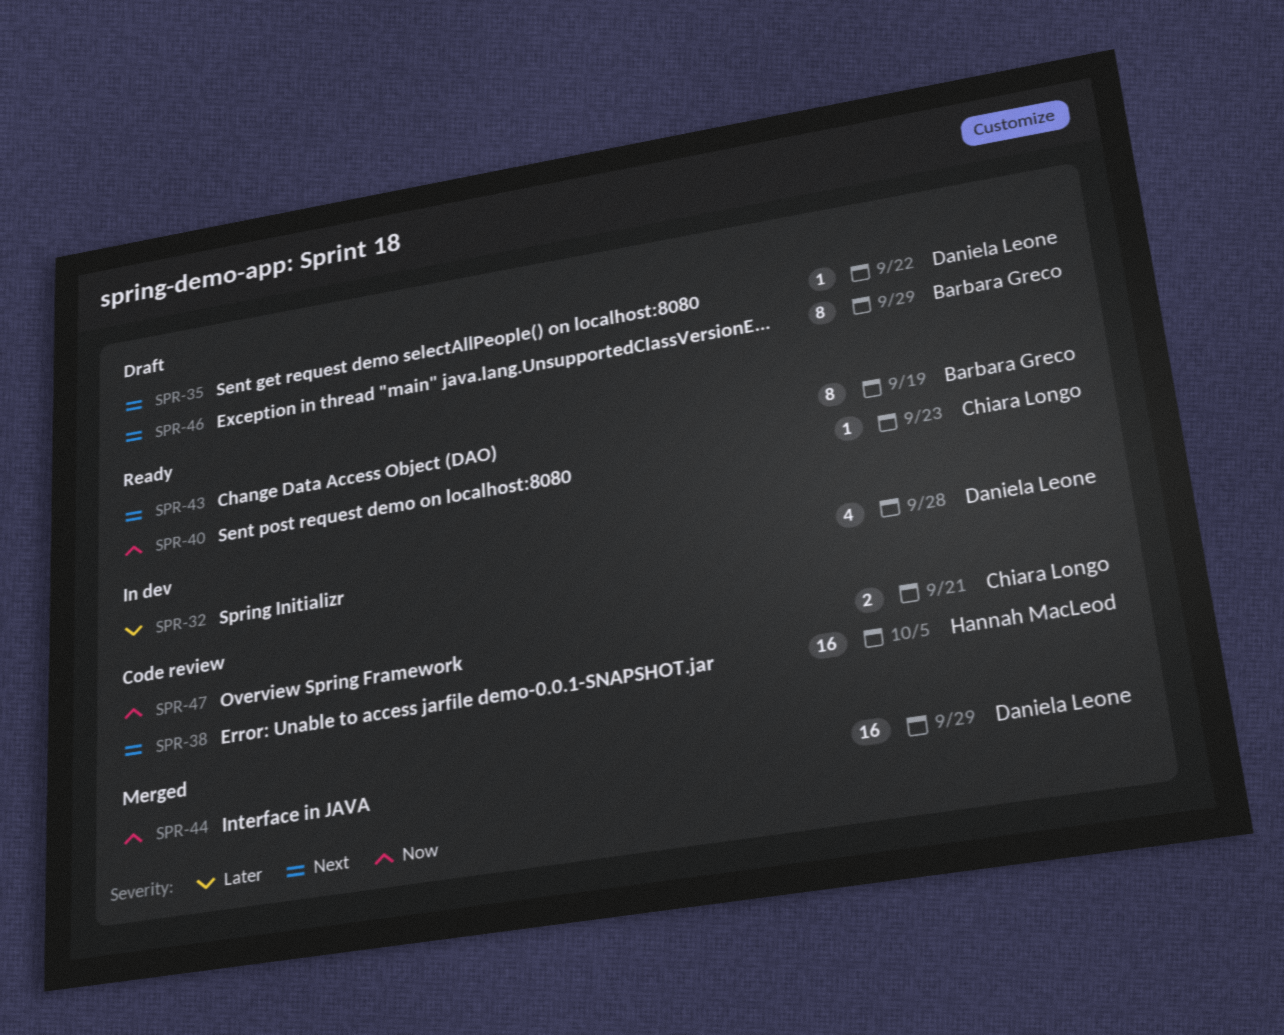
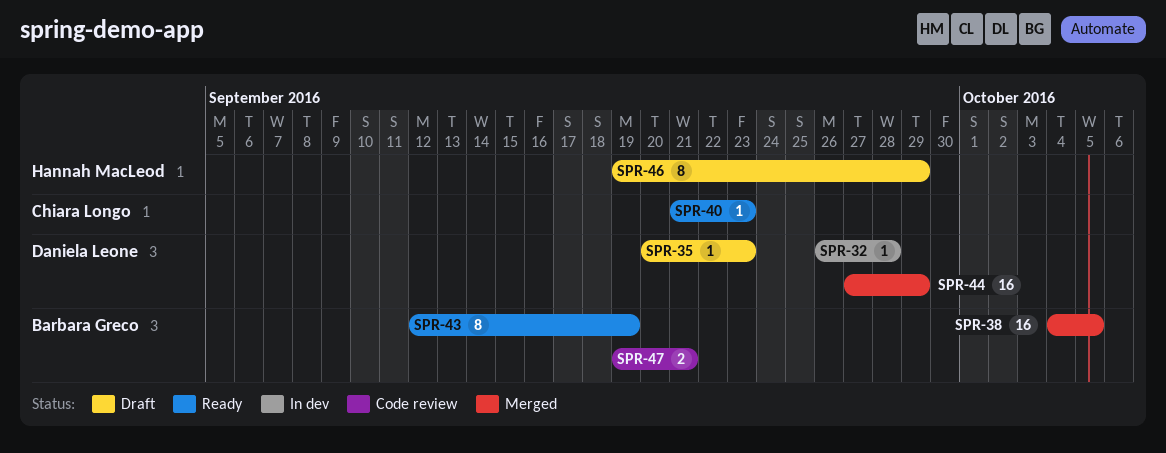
SPR-32, estimate: 4 -> 1
SPR-35, due: Sep 22 -> Sep 23
SPR-38, status: Code review -> Merged
SPR-38, owner: Hannah MacLeod -> Barbara Greco
SPR-46, owner: Barbara Greco -> Hannah MacLeod
SPR-47, owner: Chiara Longo -> Barbara Greco

